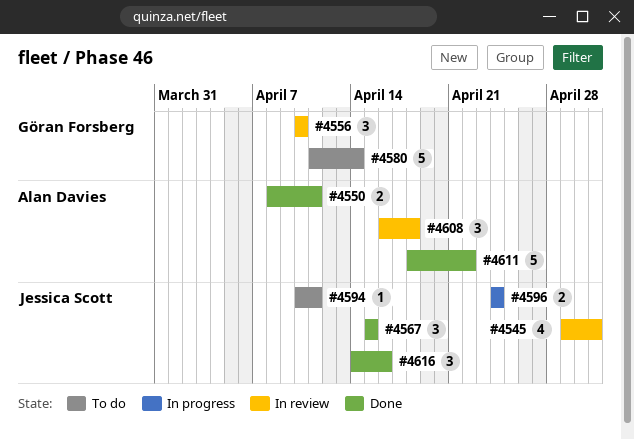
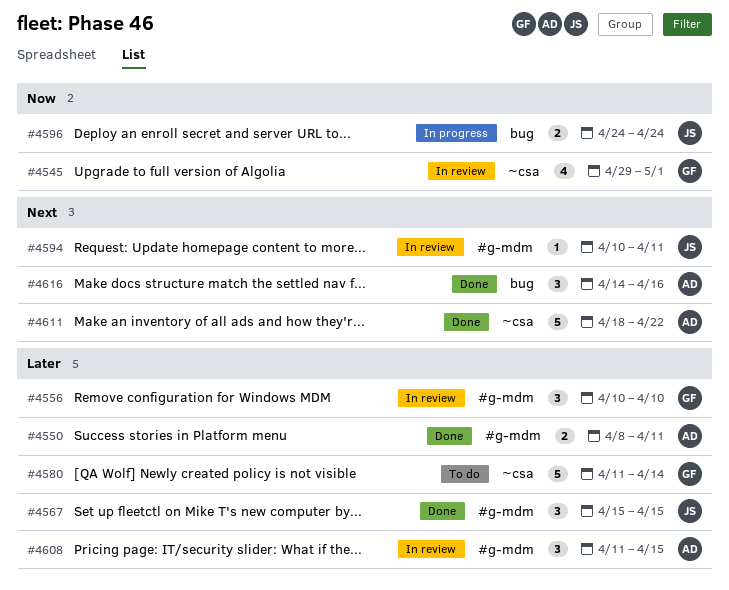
#4545, owner: Jessica Scott -> Göran Forsberg
#4594, status: To do -> In review
#4608, start: Apr 16 -> Apr 11
#4608, due: Apr 18 -> Apr 15
#4616, owner: Jessica Scott -> Alan Davies

